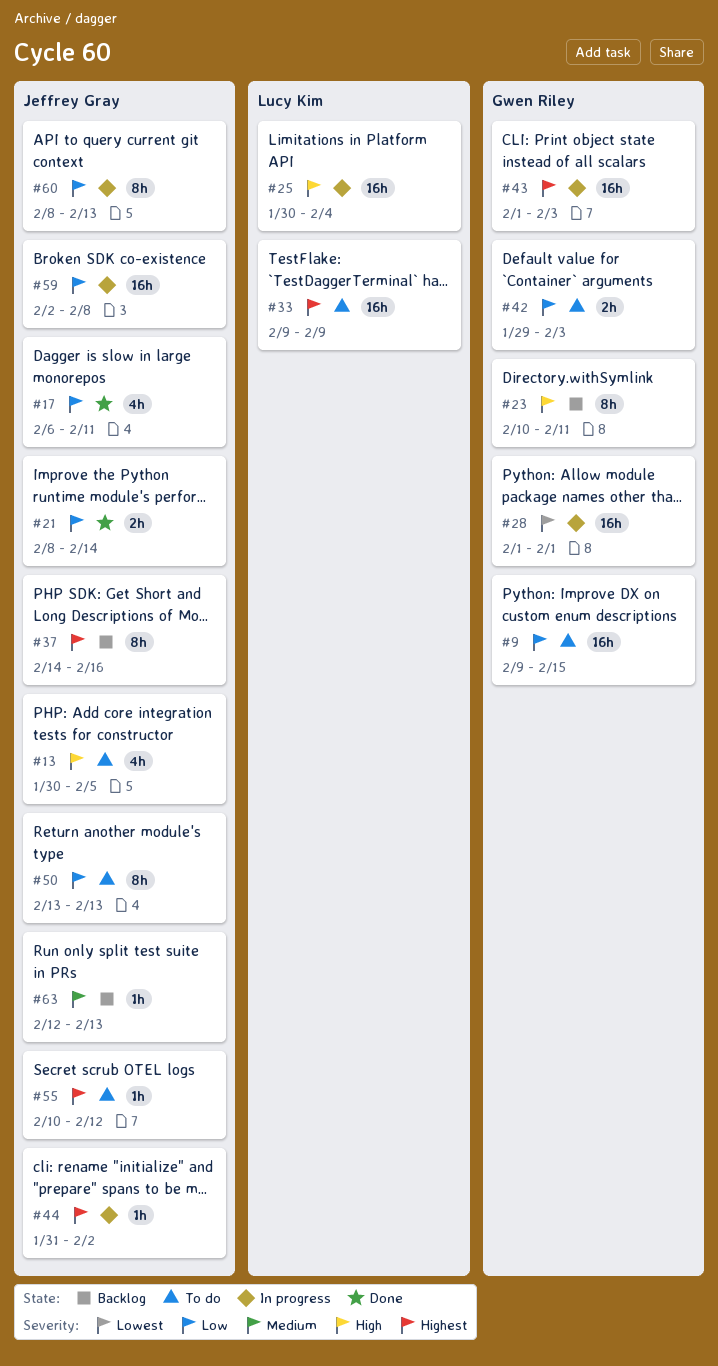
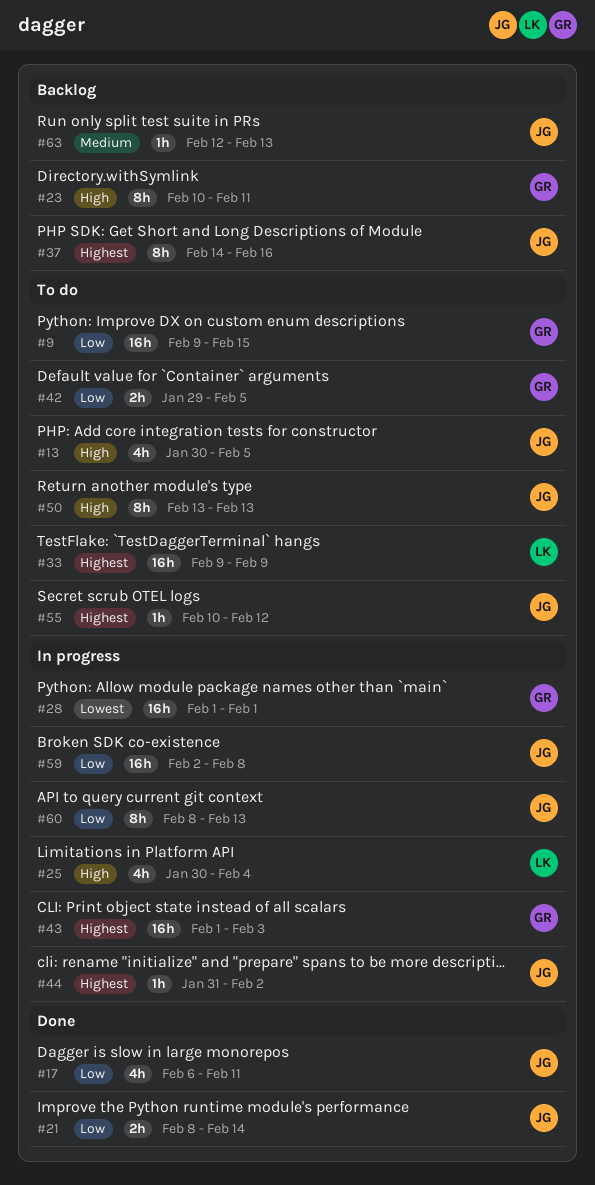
#25, estimate: 16h -> 4h
#42, due: Feb 3 -> Feb 5
#50, priority: Low -> High

